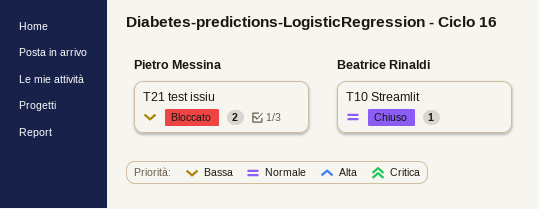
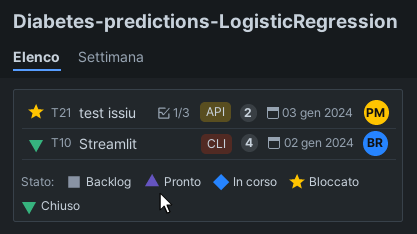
T10, estimate: 1 -> 4

